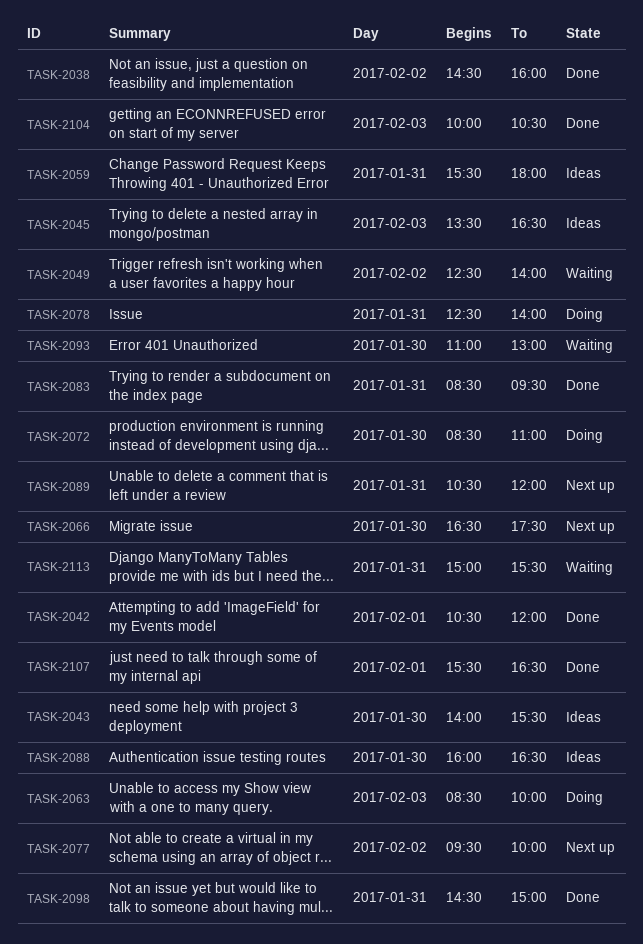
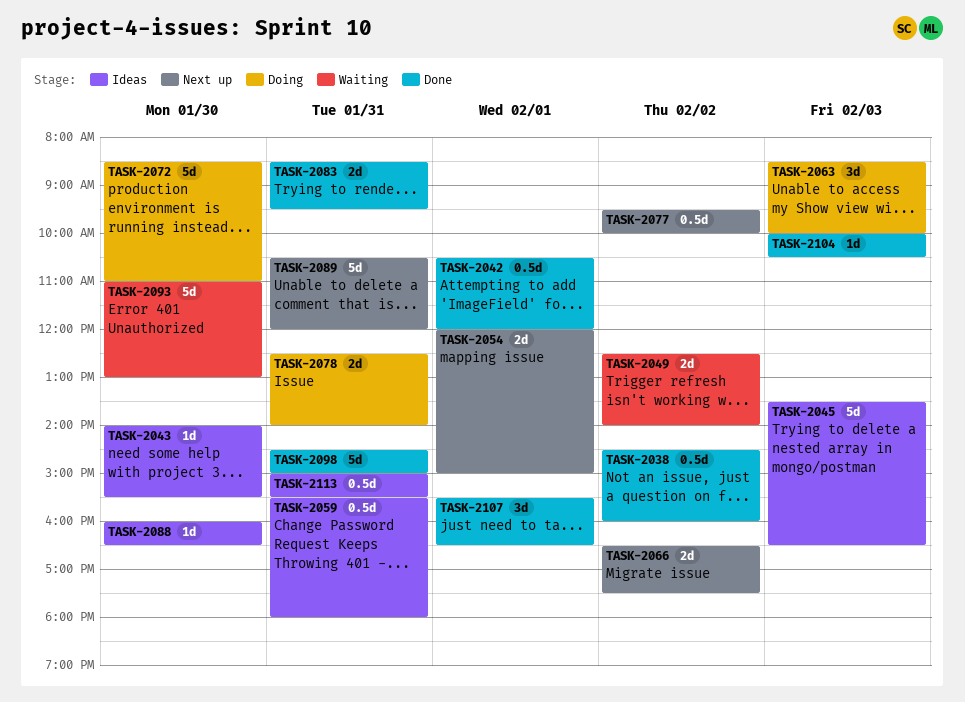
TASK-2054: none -> present
TASK-2066, day: Jan 30 -> Feb 2
TASK-2113, status: Waiting -> Ideas

